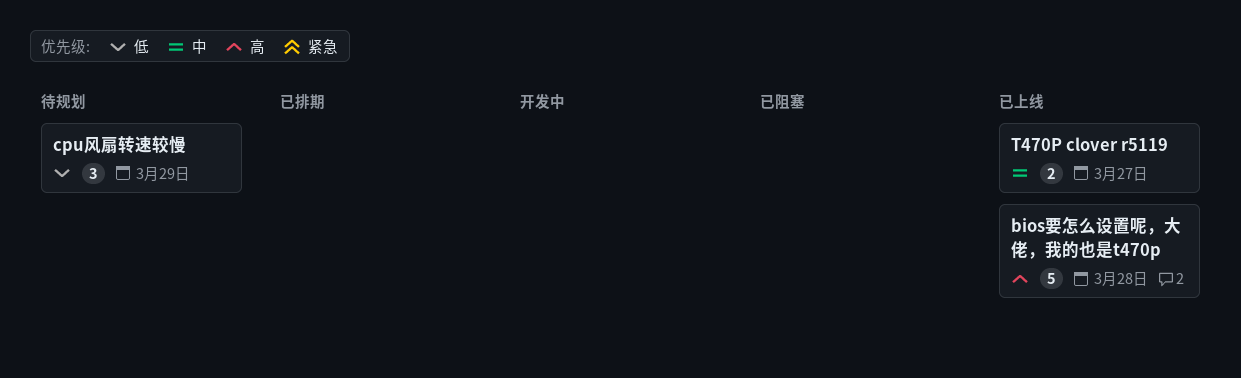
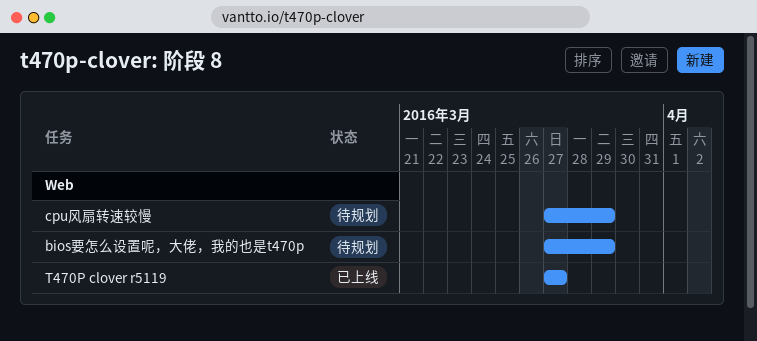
bios要怎么设置呢，大佬，我的也是t470p, status: 已上线 -> 待规划
bios要怎么设置呢，大佬，我的也是t470p, due: Mar 28 -> Mar 29

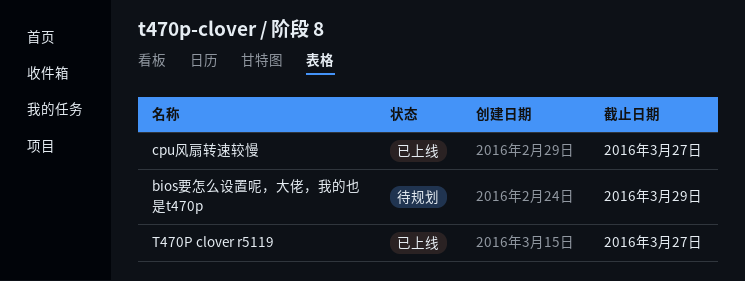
cpu风扇转速较慢, status: 待规划 -> 已上线
cpu风扇转速较慢, due: Mar 29 -> Mar 27

